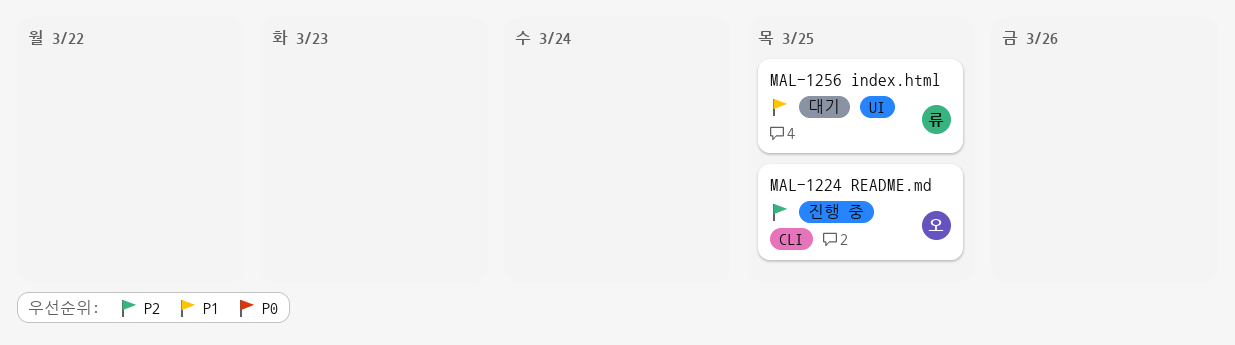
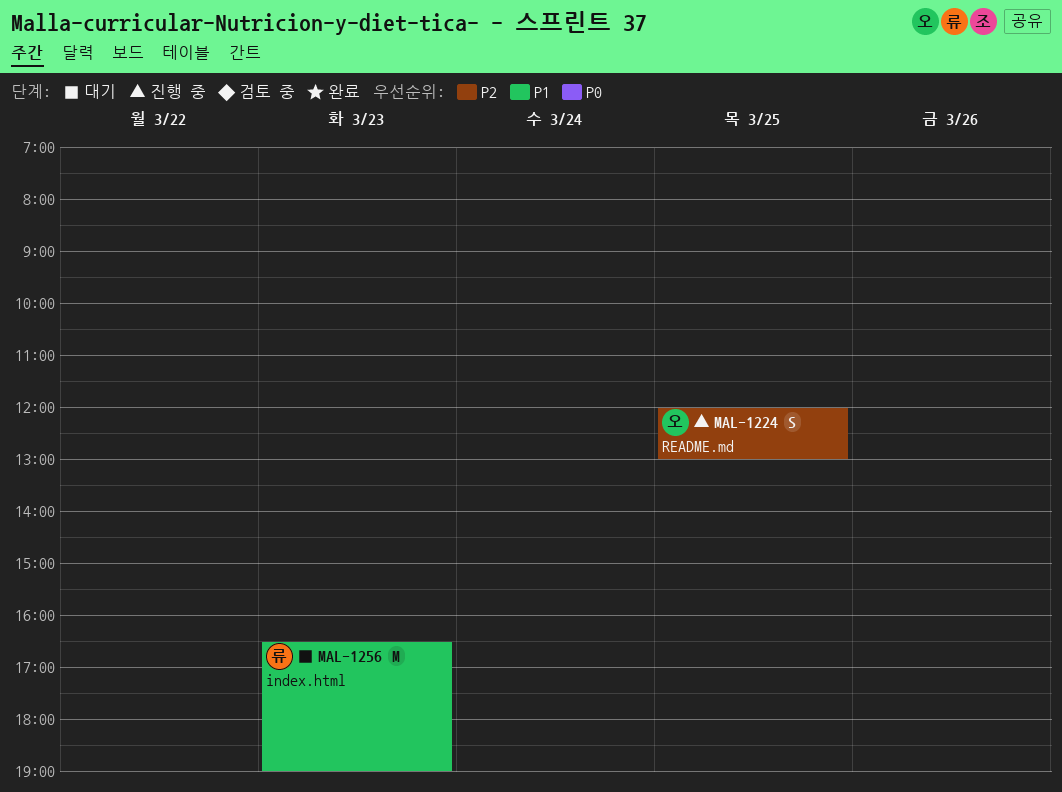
MAL-1256, day: Mar 25 -> Mar 23

